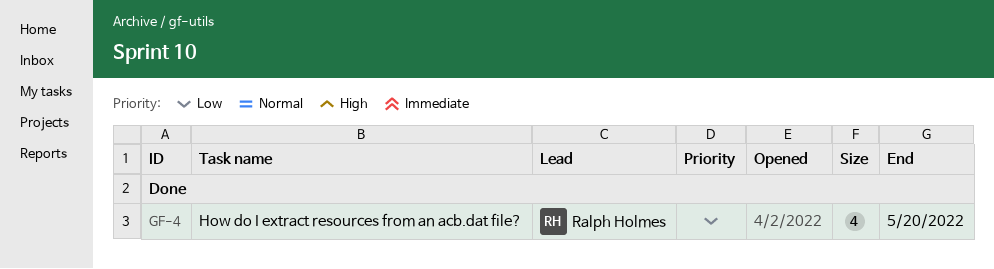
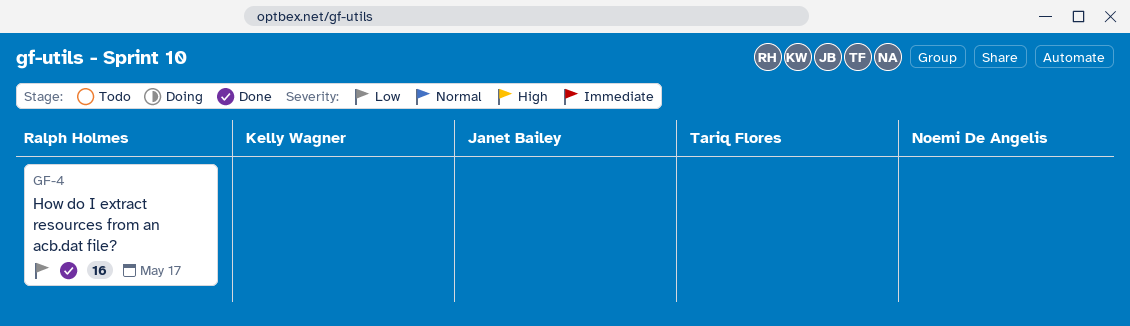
GF-4, estimate: 4 -> 16
GF-4, due: May 20 -> May 17

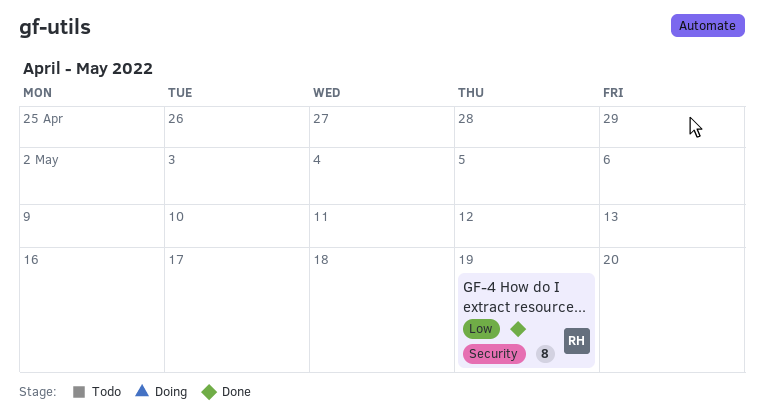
GF-4, estimate: 16 -> 8
GF-4, due: May 17 -> May 19

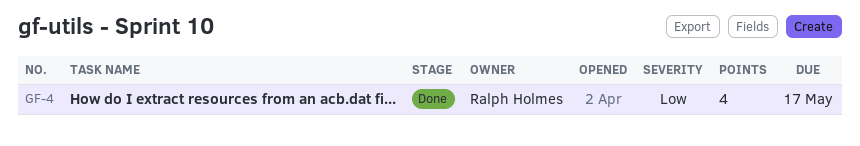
GF-4, estimate: 8 -> 4
GF-4, due: May 19 -> May 17

